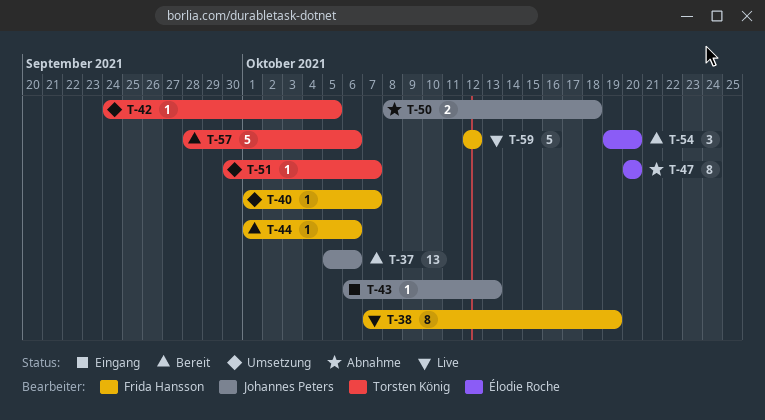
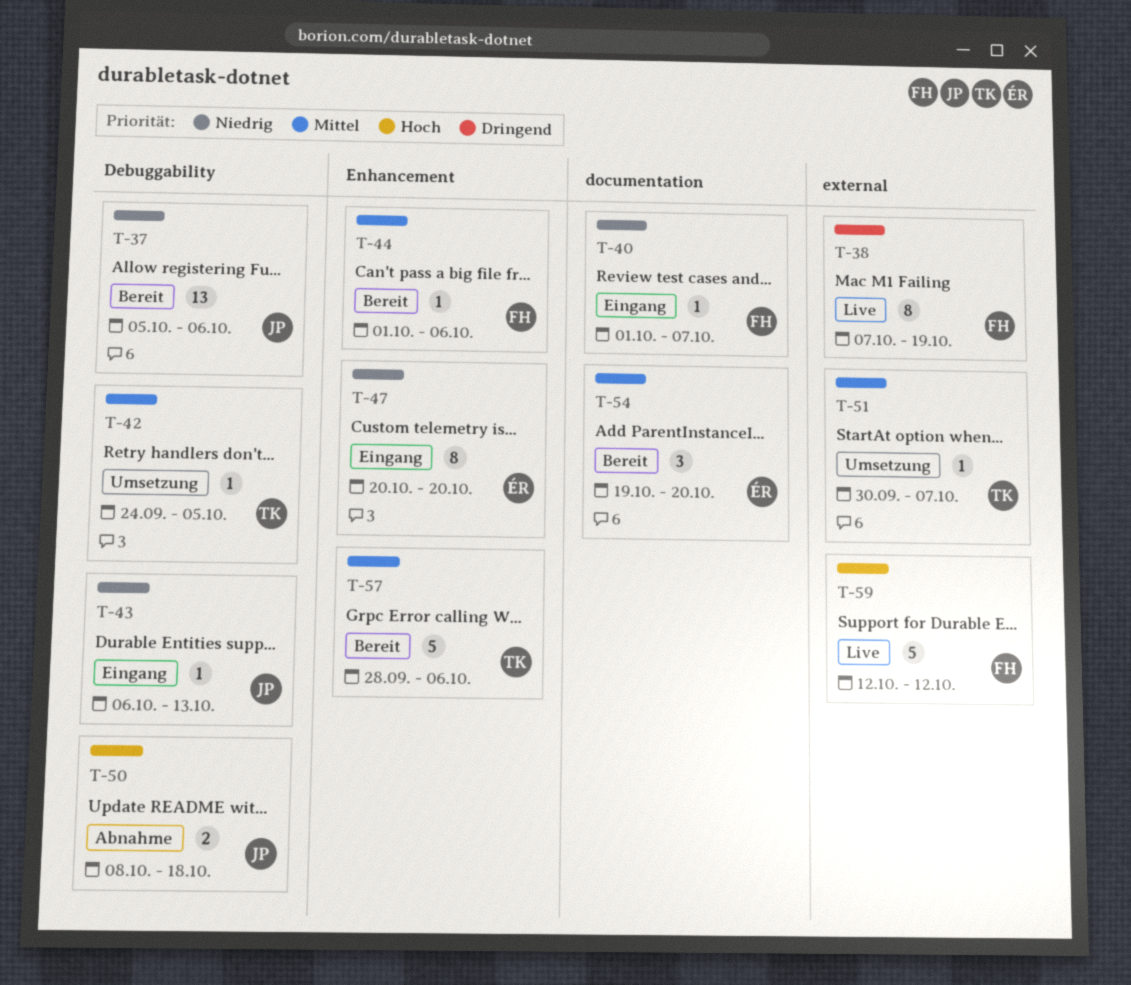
T-40, status: Umsetzung -> Eingang
T-47, status: Abnahme -> Eingang

